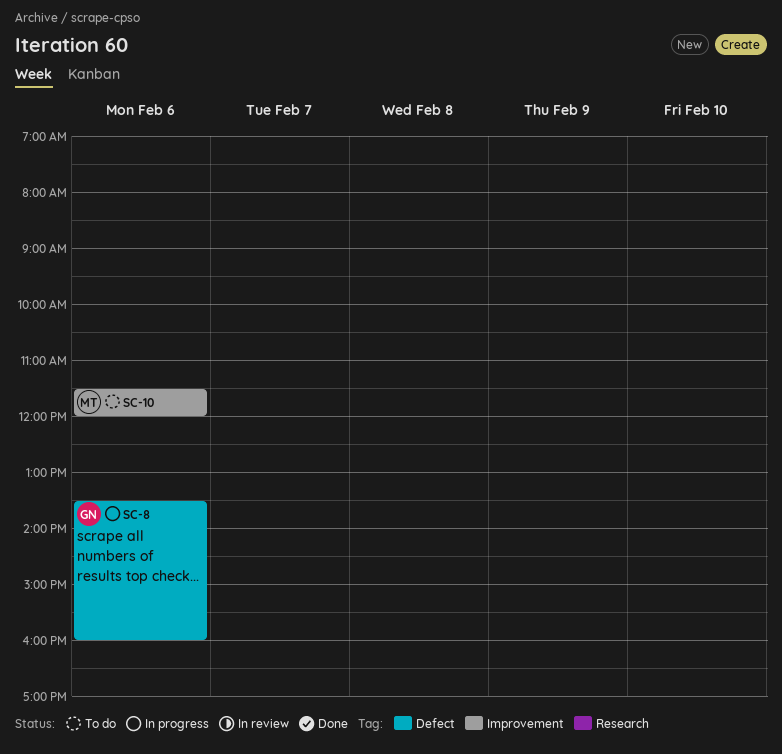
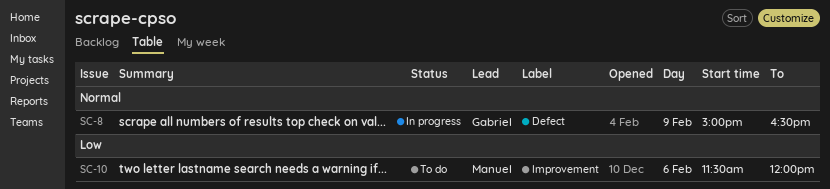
SC-8, day: Feb 6 -> Feb 9
SC-8, begins: 13:30 -> 15:00
SC-8, ends: 16:00 -> 16:30

